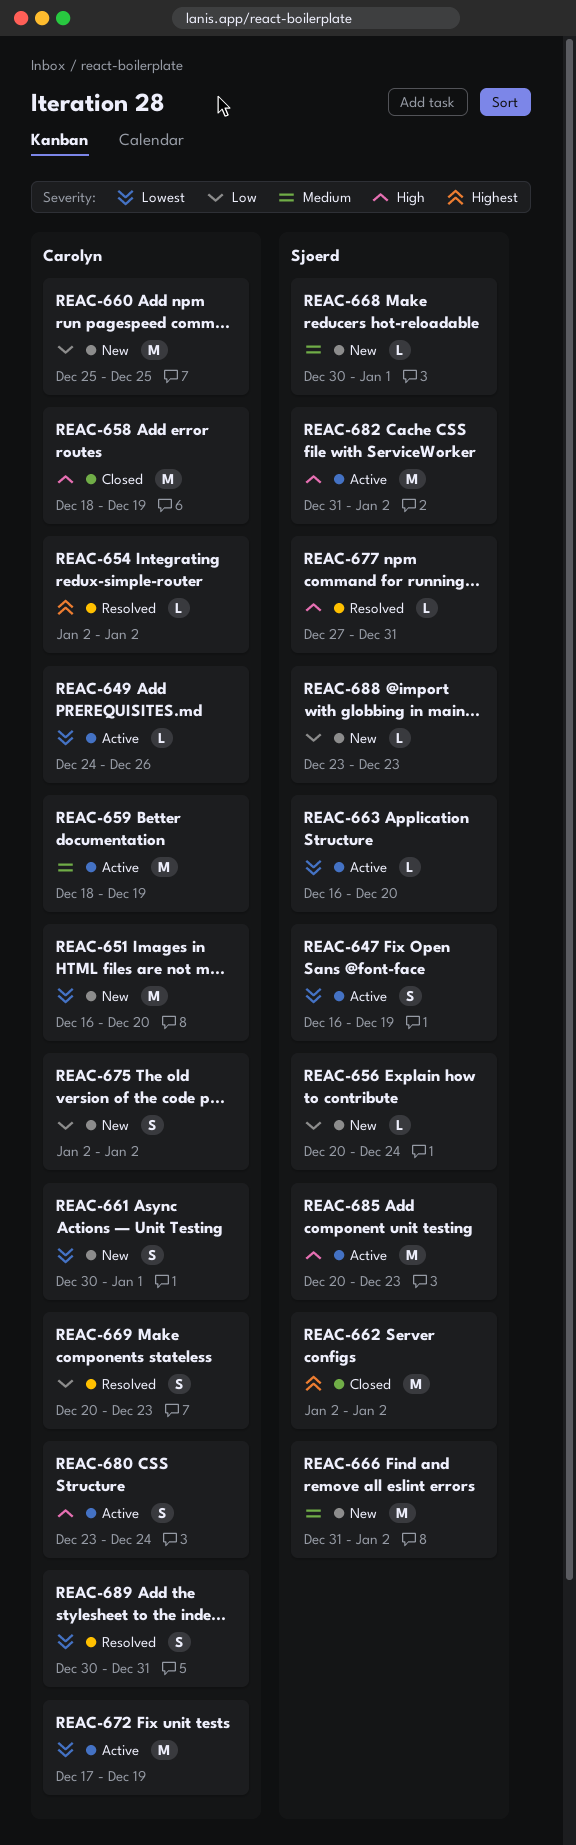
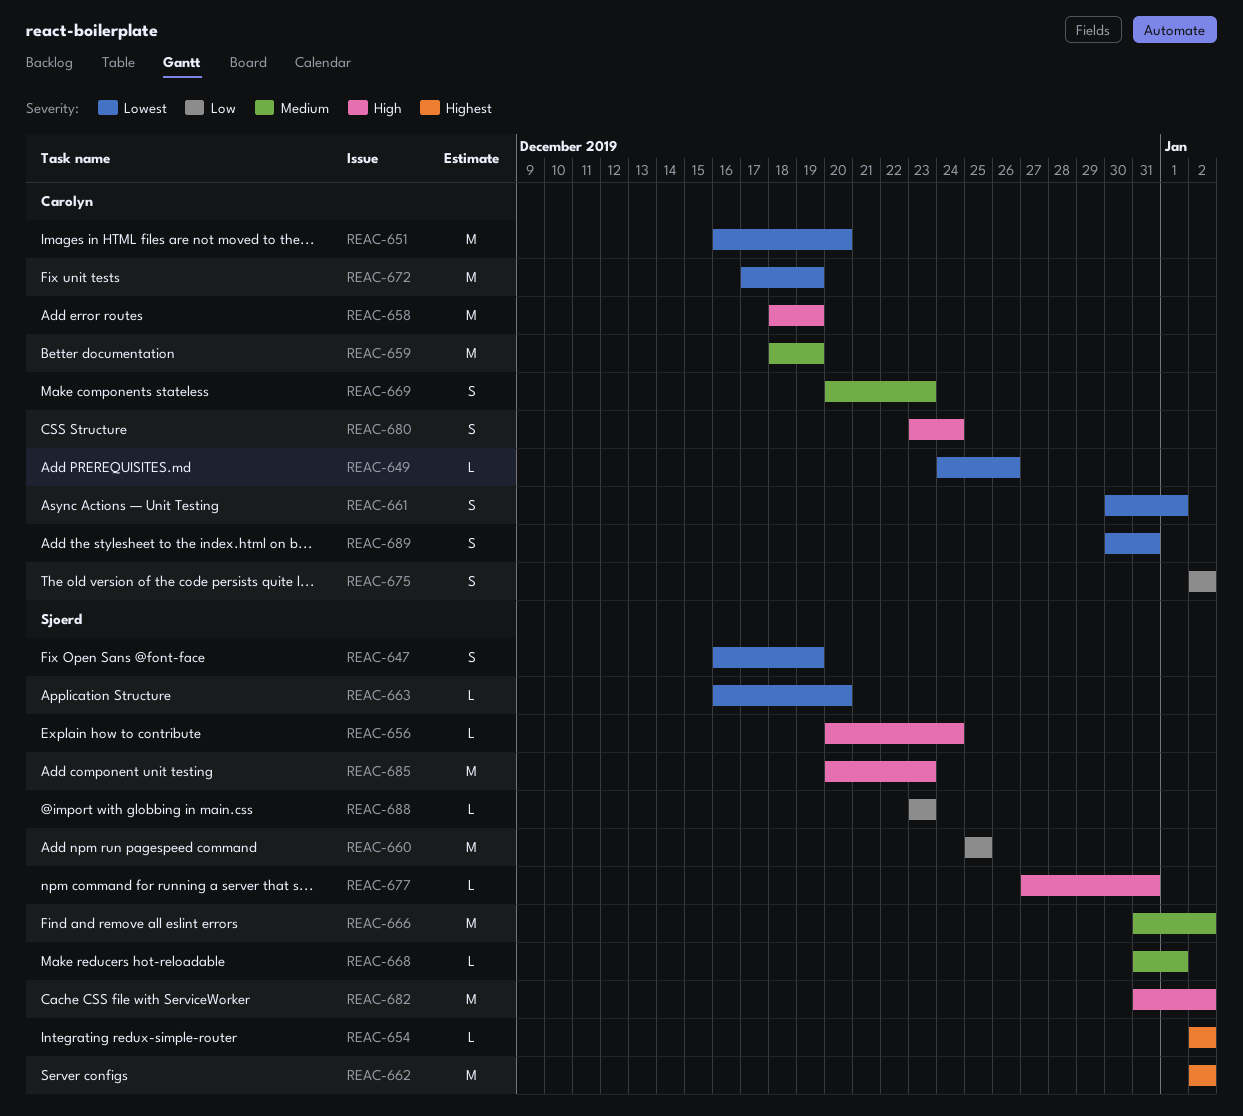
REAC-654, owner: Carolyn -> Sjoerd
REAC-656, priority: Low -> High
REAC-660, owner: Carolyn -> Sjoerd
REAC-668, start: Dec 30 -> Dec 31
REAC-669, priority: Low -> Medium

